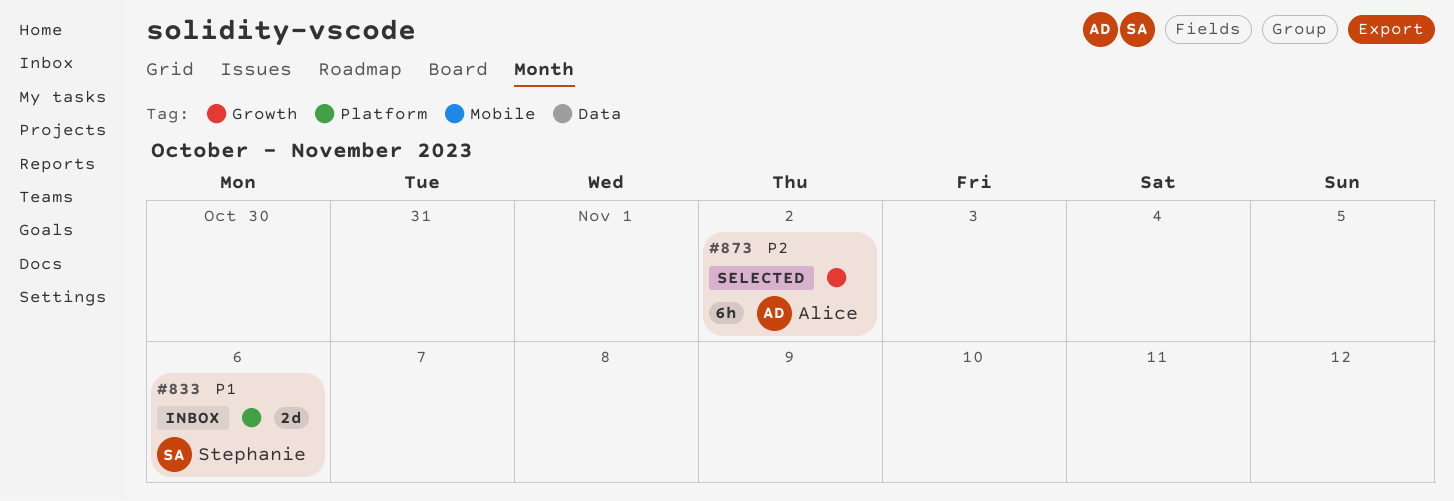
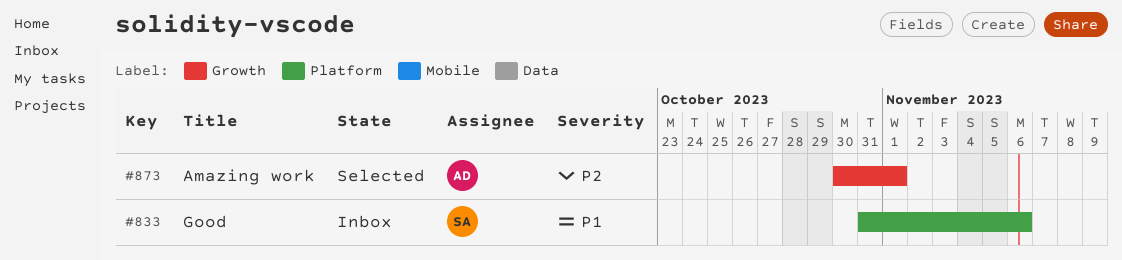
#873, due: Nov 2 -> Nov 1

